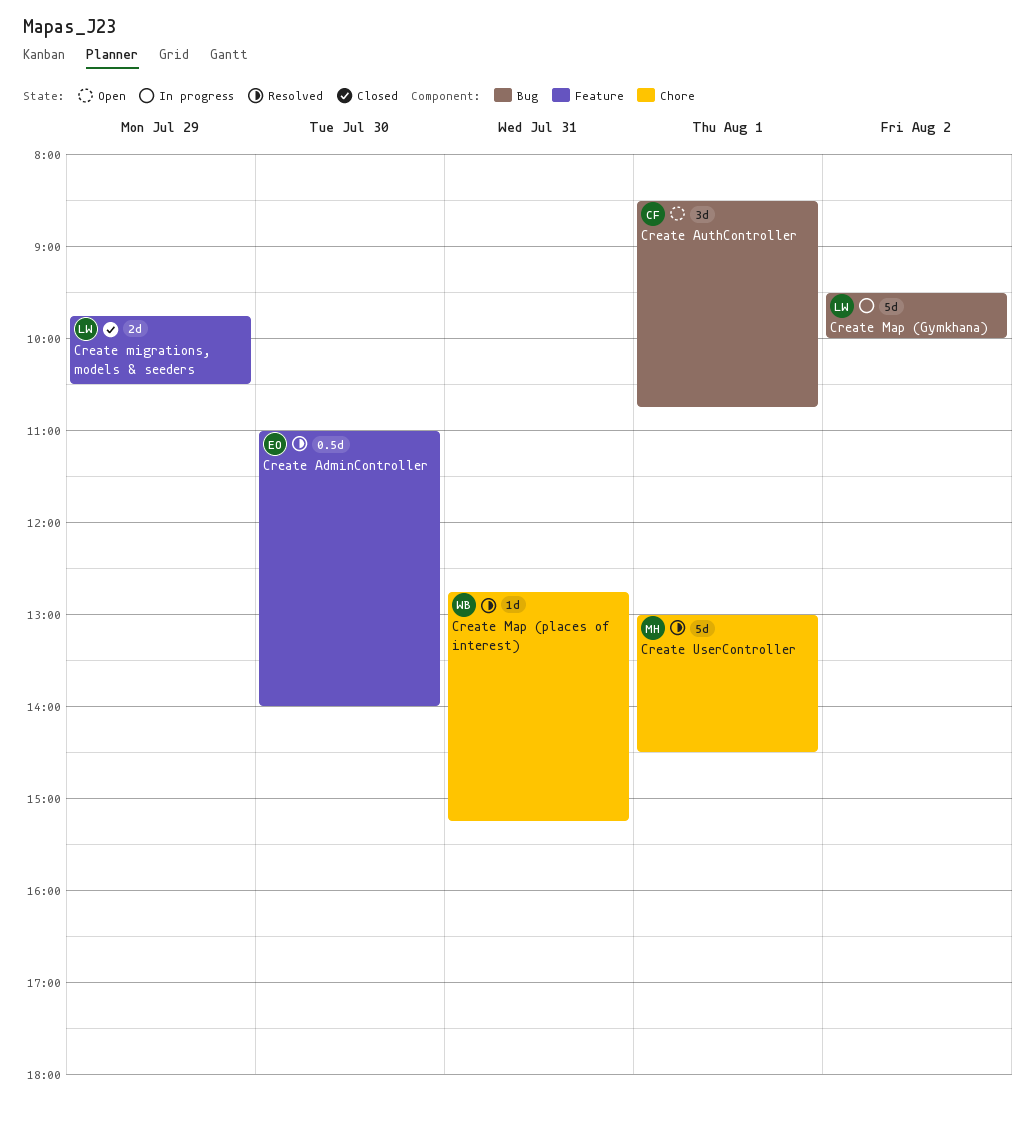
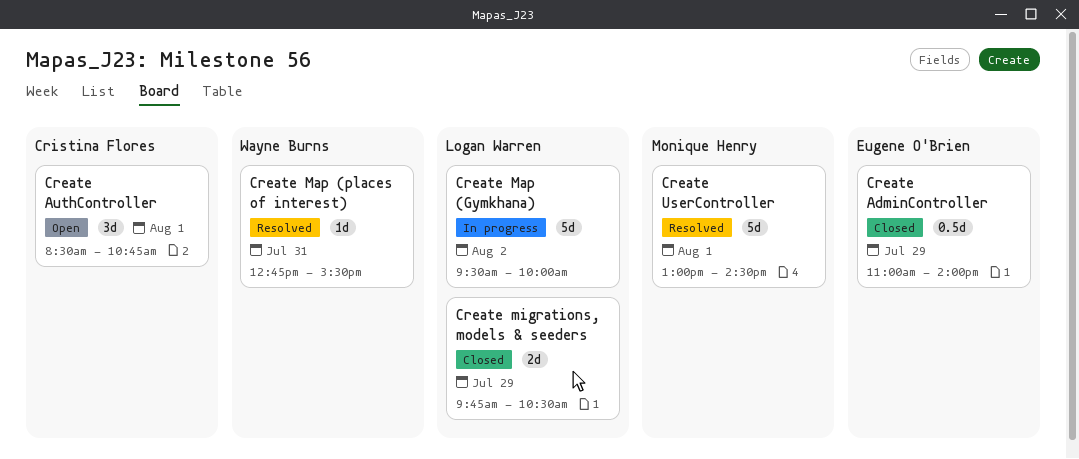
Create AdminController, status: Resolved -> Closed
Create AdminController, day: Jul 30 -> Jul 29
Create Map (places of interest), ends: 15:15 -> 15:30

